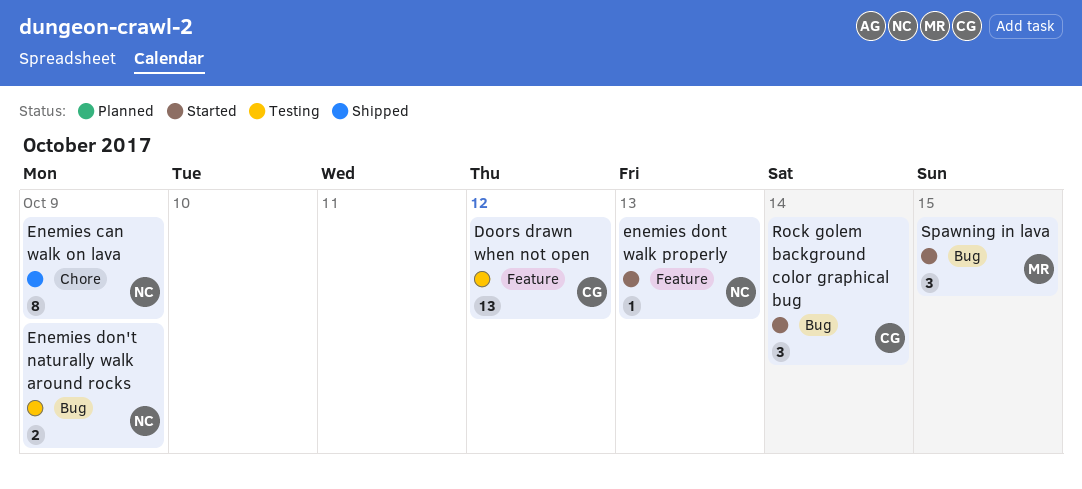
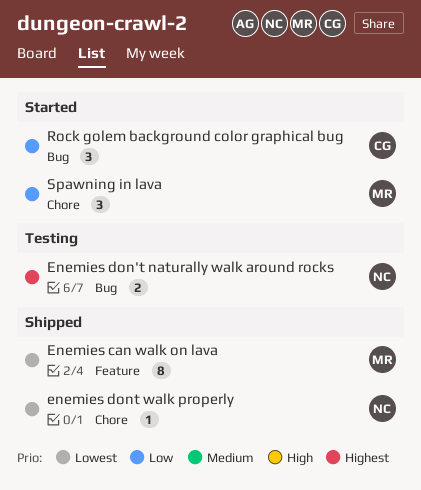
Doors drawn when not open: present -> none
Enemies can walk on lava, owner: NC -> MR
Enemies can walk on lava, label: Chore -> Feature
enemies dont walk properly, status: Started -> Shipped
enemies dont walk properly, label: Feature -> Chore
Spawning in lava, label: Bug -> Chore

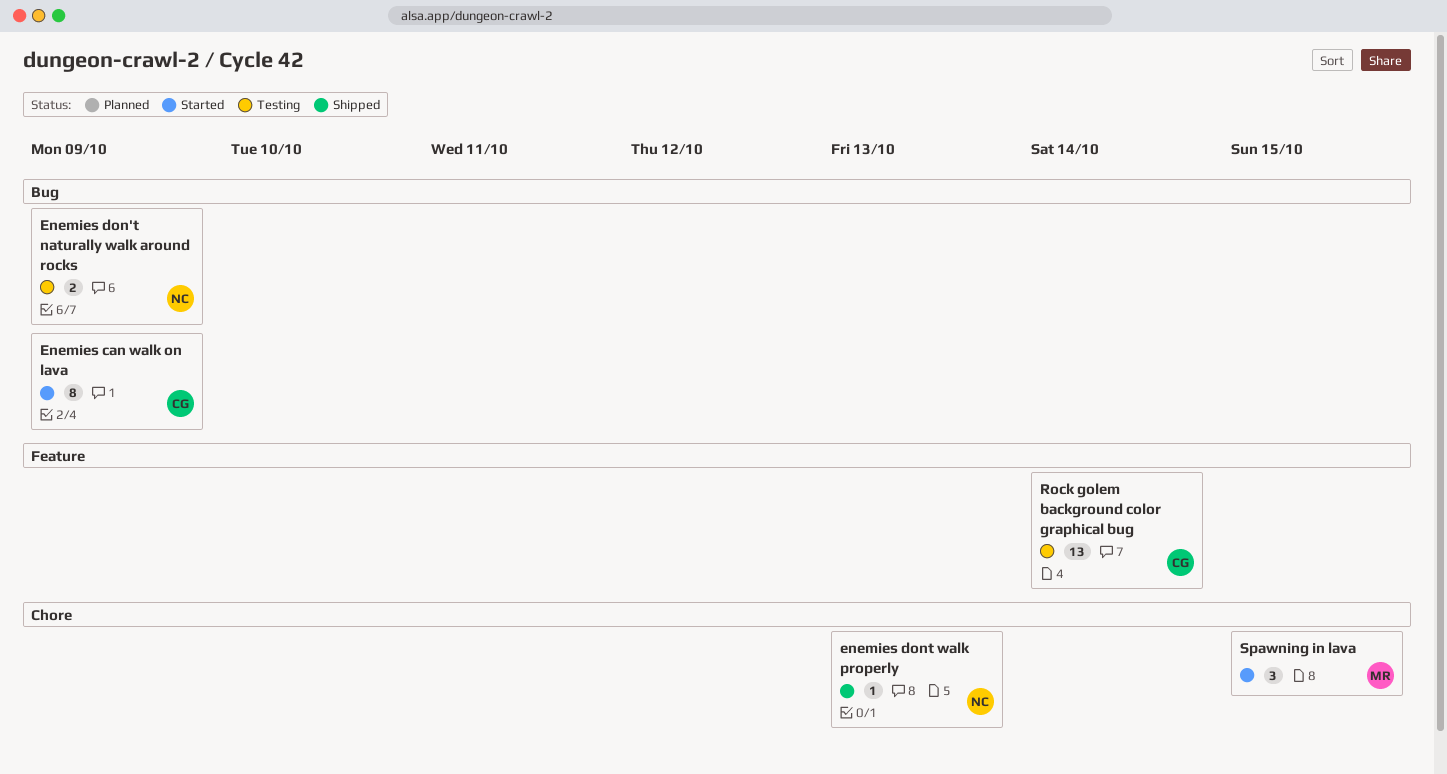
Enemies can walk on lava, status: Shipped -> Started
Enemies can walk on lava, owner: MR -> CG
Enemies can walk on lava, label: Feature -> Bug
Rock golem background color graphical bug, status: Started -> Testing
Rock golem background color graphical bug, label: Bug -> Feature
Rock golem background color graphical bug, estimate: 3 -> 13

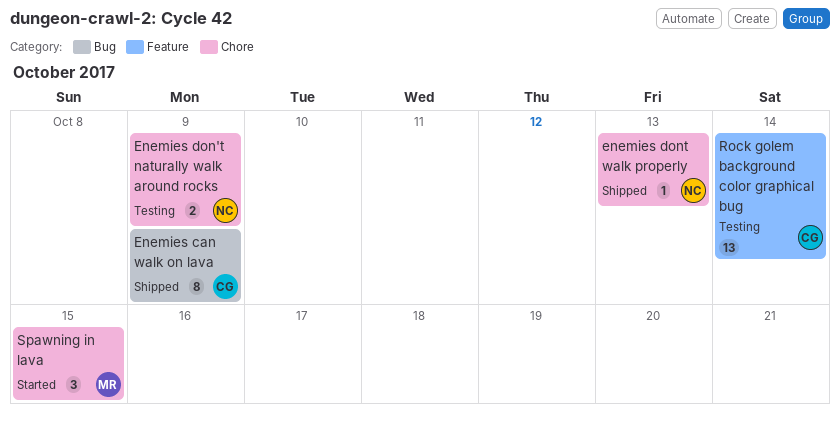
Enemies can walk on lava, status: Started -> Shipped
Enemies don't naturally walk around rocks, label: Bug -> Chore

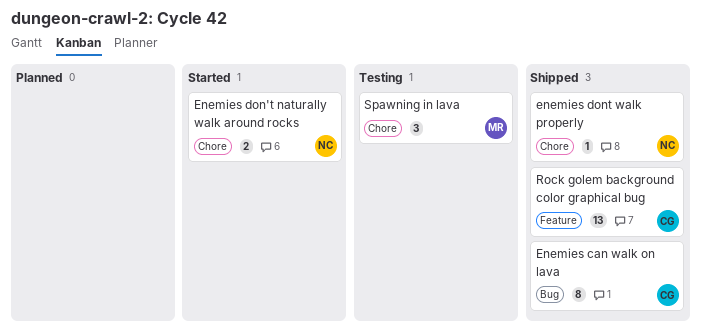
Enemies don't naturally walk around rocks, status: Testing -> Started
Rock golem background color graphical bug, status: Testing -> Shipped
Spawning in lava, status: Started -> Testing

